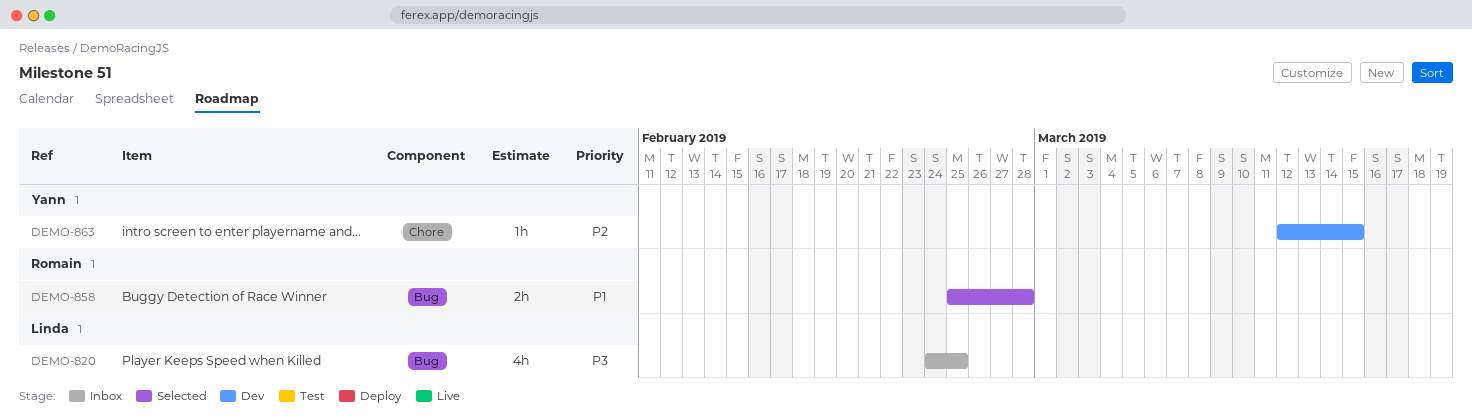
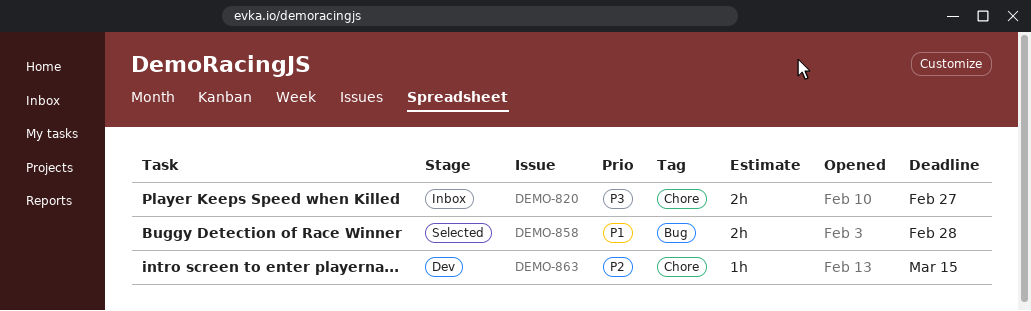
DEMO-820, label: Bug -> Chore
DEMO-820, estimate: 4h -> 2h
DEMO-820, due: Feb 25 -> Feb 27

